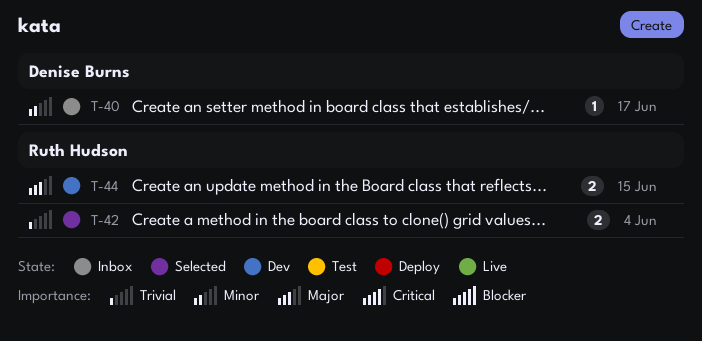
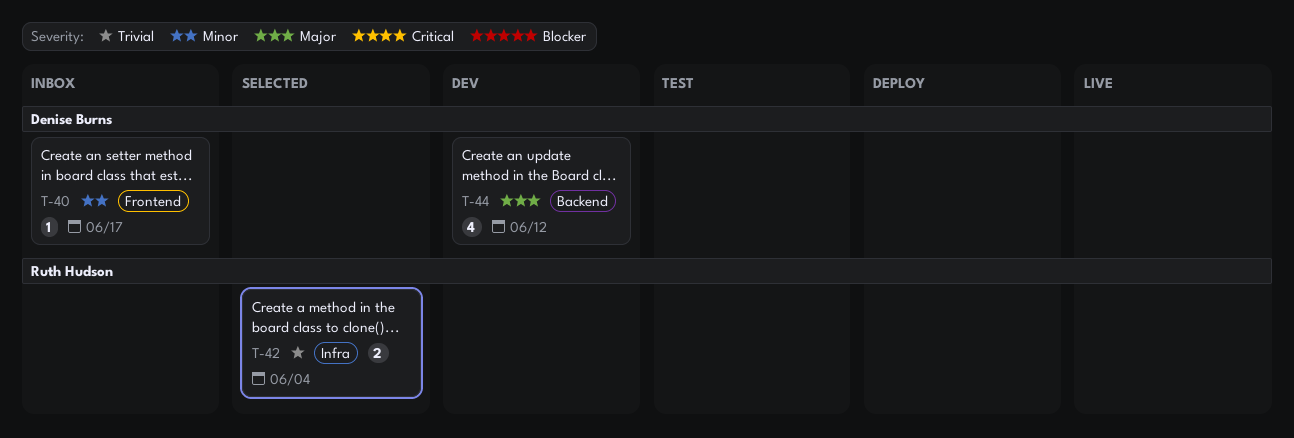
T-44, owner: Ruth Hudson -> Denise Burns
T-44, estimate: 2 -> 4
T-44, due: Jun 15 -> Jun 12

